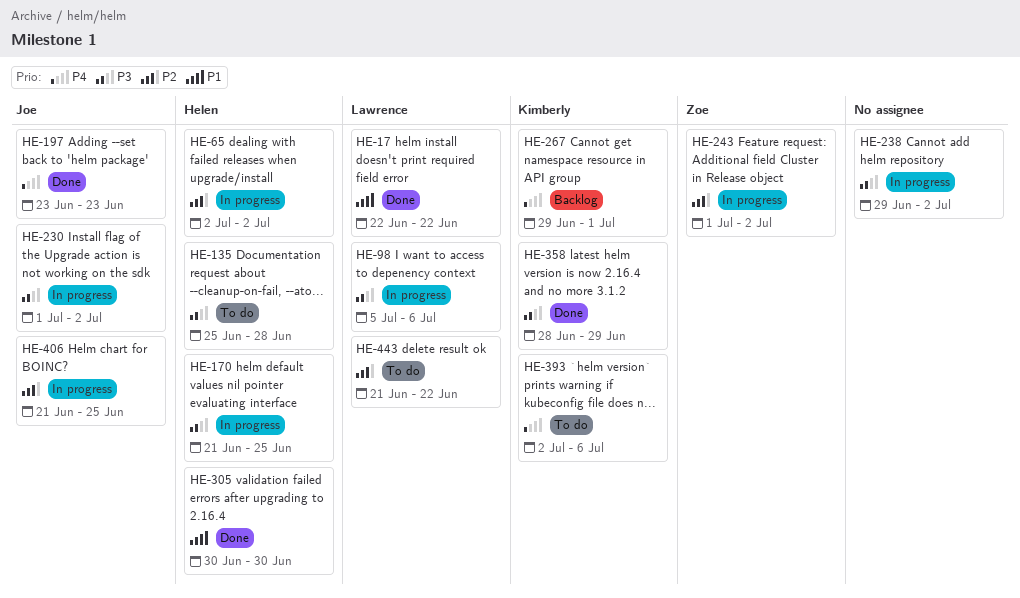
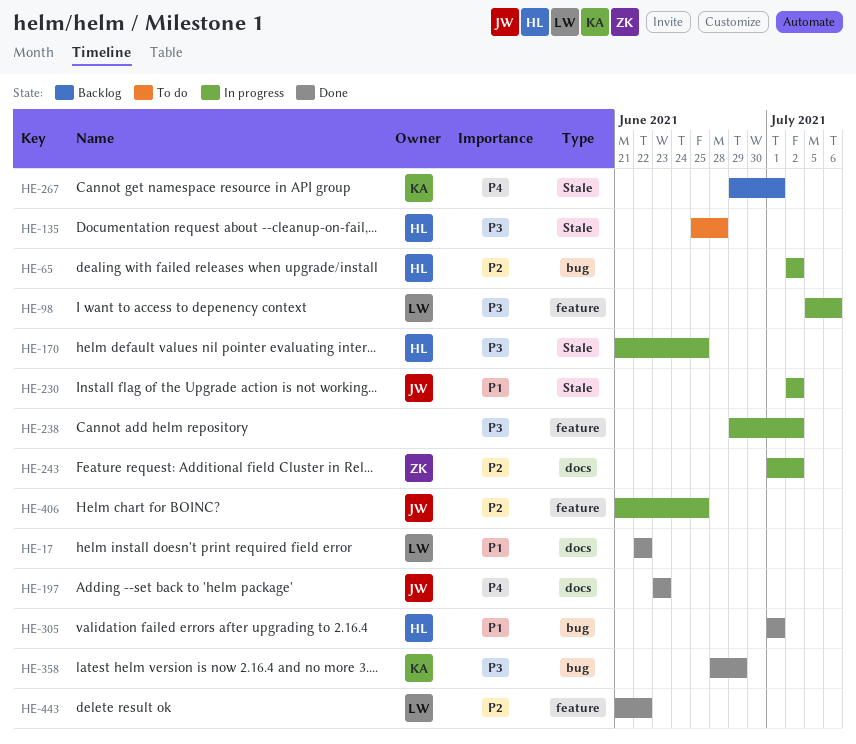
HE-230, priority: P3 -> P1
HE-230, start: Jul 1 -> Jul 2
HE-305, start: Jun 30 -> Jul 1
HE-305, due: Jun 30 -> Jul 1
HE-393: present -> none
HE-443, status: To do -> Done

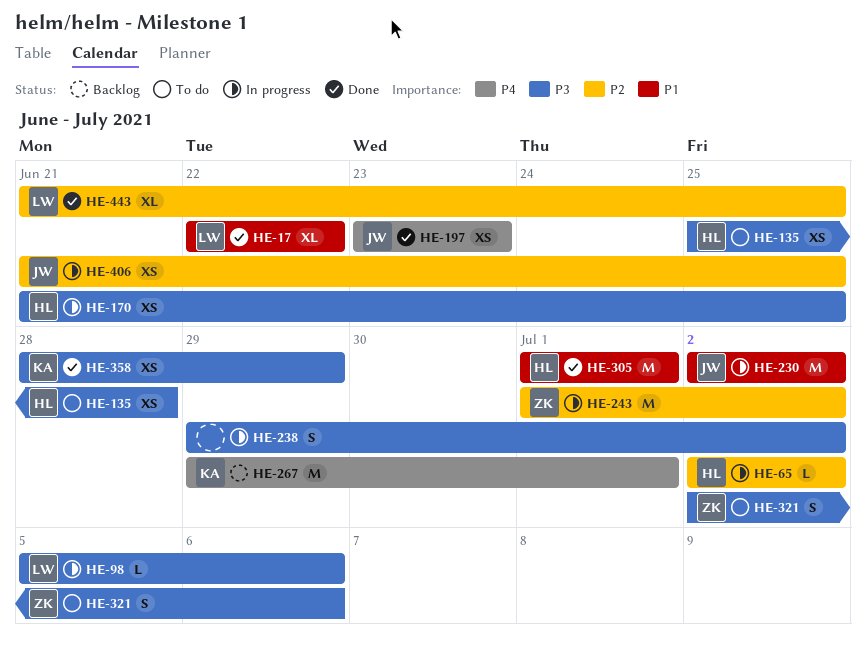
HE-321: none -> present
HE-443, due: Jun 22 -> Jun 25

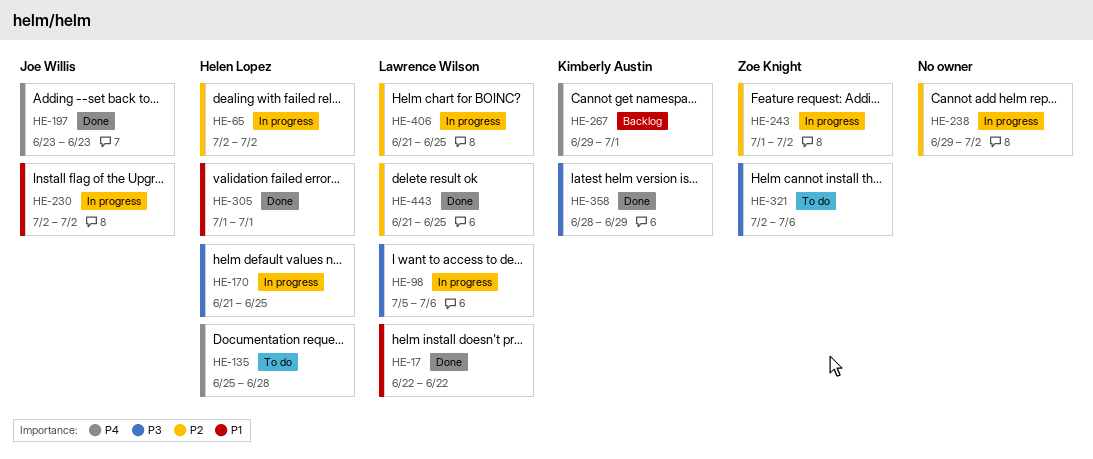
HE-135, priority: P3 -> P4
HE-238, priority: P3 -> P2
HE-406, owner: Joe Willis -> Lawrence Wilson

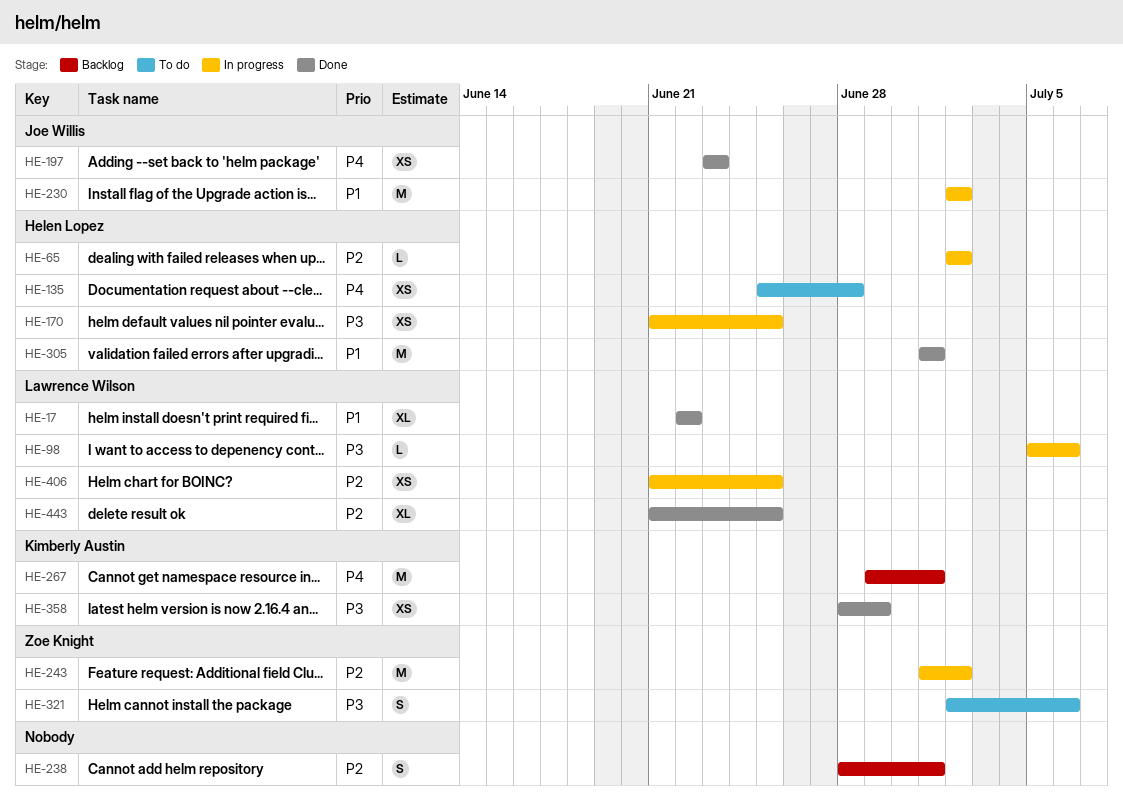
HE-238, status: In progress -> Backlog
HE-238, start: Jun 29 -> Jun 28
HE-238, due: Jul 2 -> Jul 1

